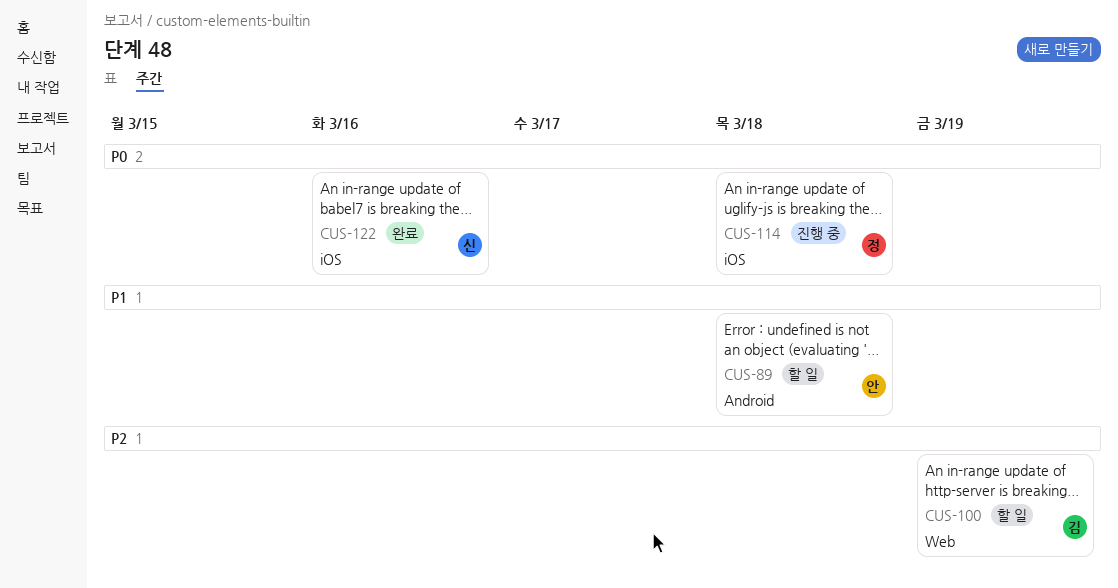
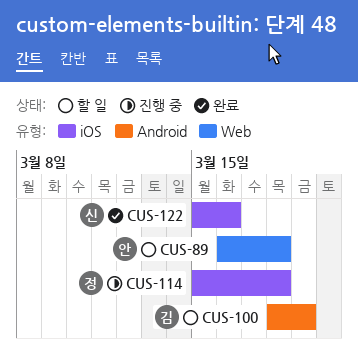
CUS-89, label: Android -> Web
CUS-100, label: Web -> Android

